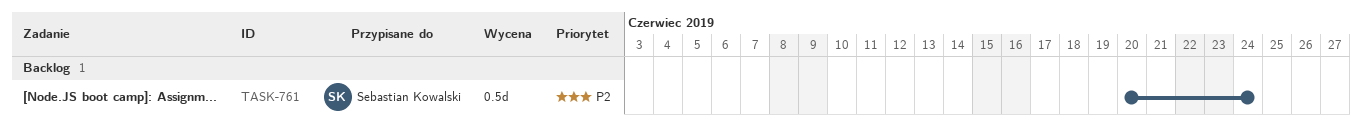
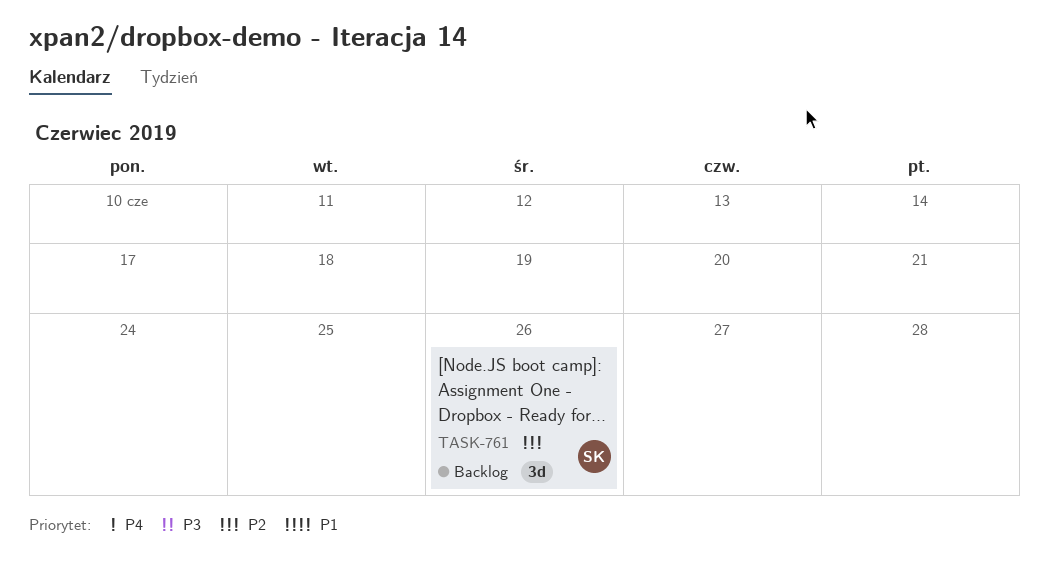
TASK-761, estimate: 0.5d -> 3d
TASK-761, due: Jun 24 -> Jun 26

